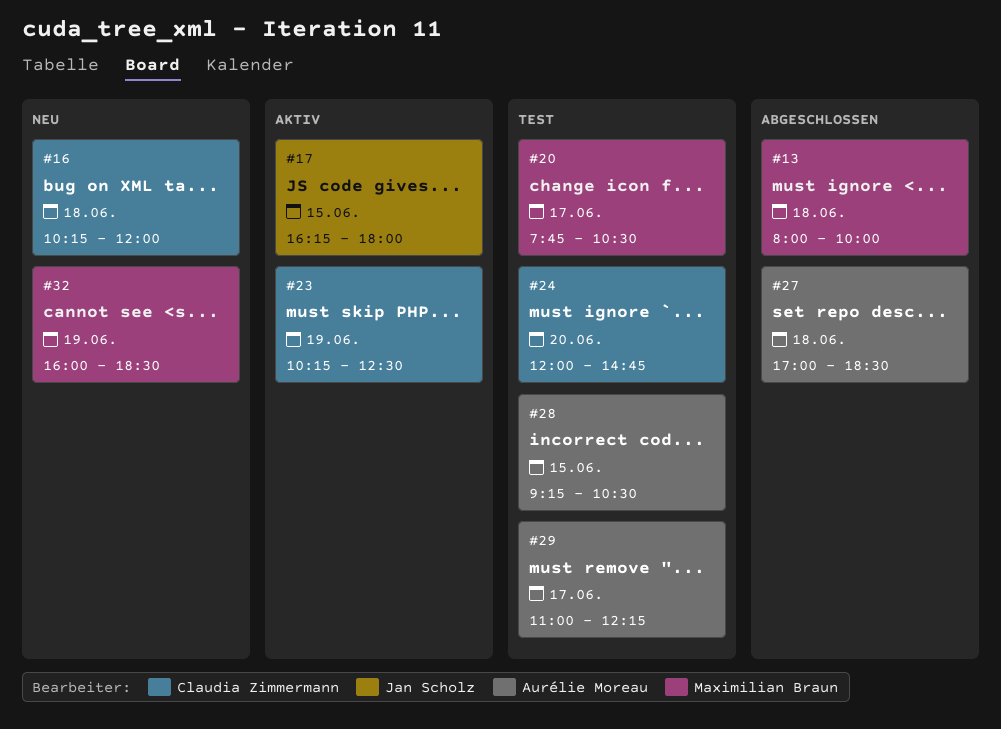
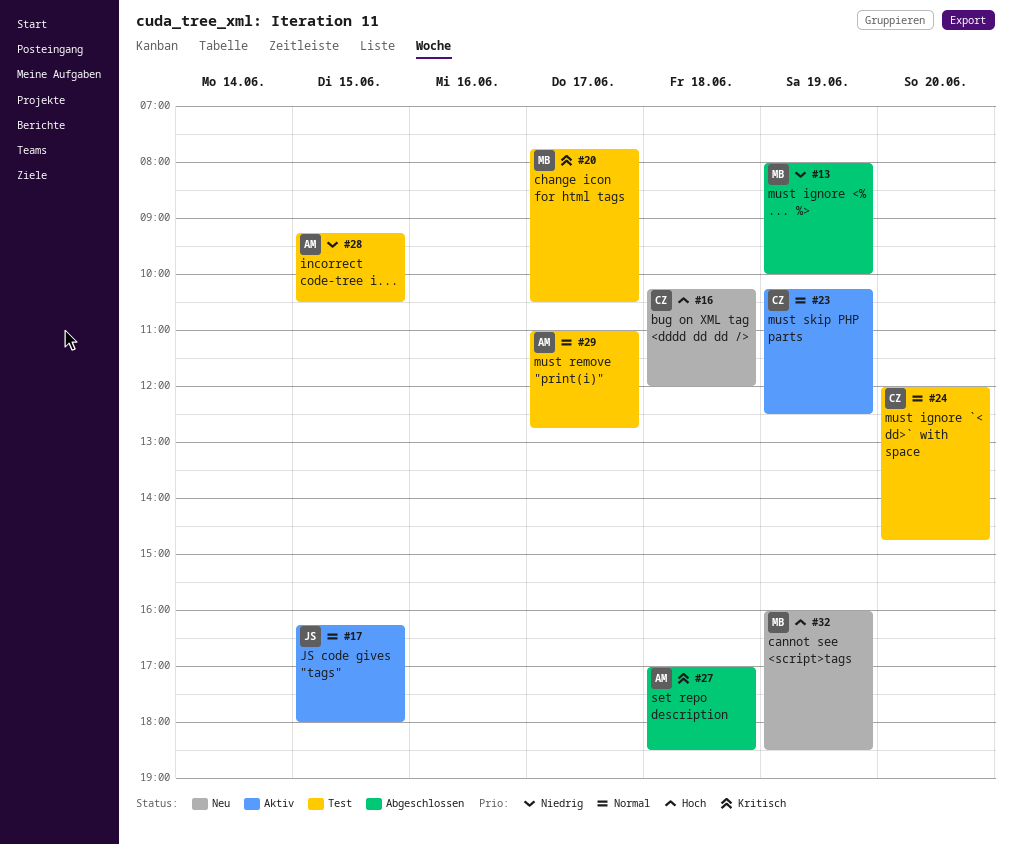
#13, day: Jun 18 -> Jun 19
#29, ends: 12:15 -> 12:45

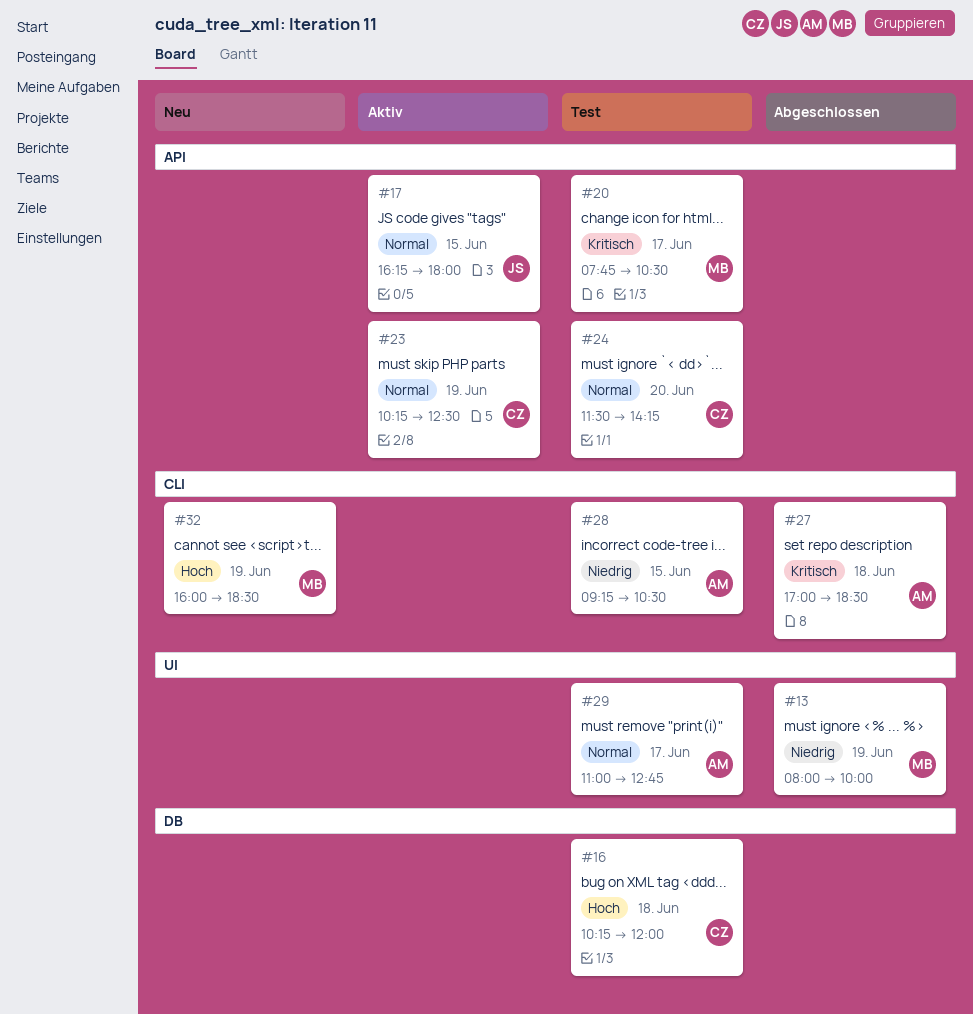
#16, status: Neu -> Test
#24, begins: 12:00 -> 11:30
#24, ends: 14:45 -> 14:15

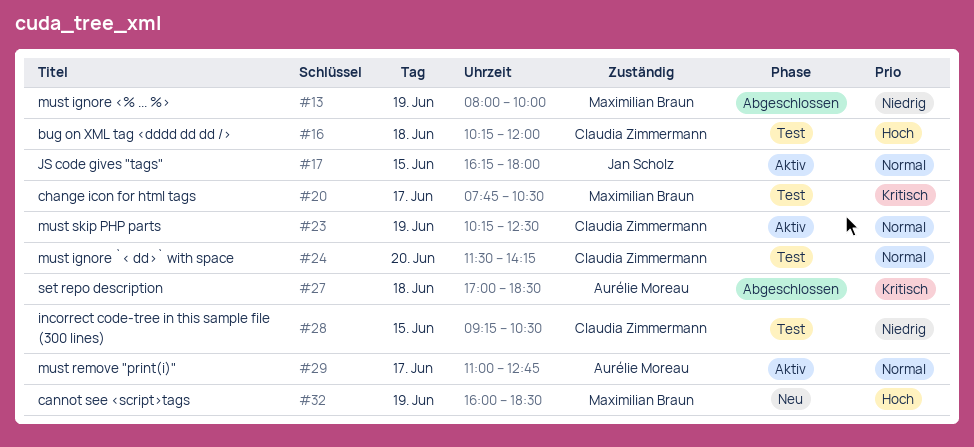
#28, owner: Aurélie Moreau -> Claudia Zimmermann
#29, status: Test -> Aktiv

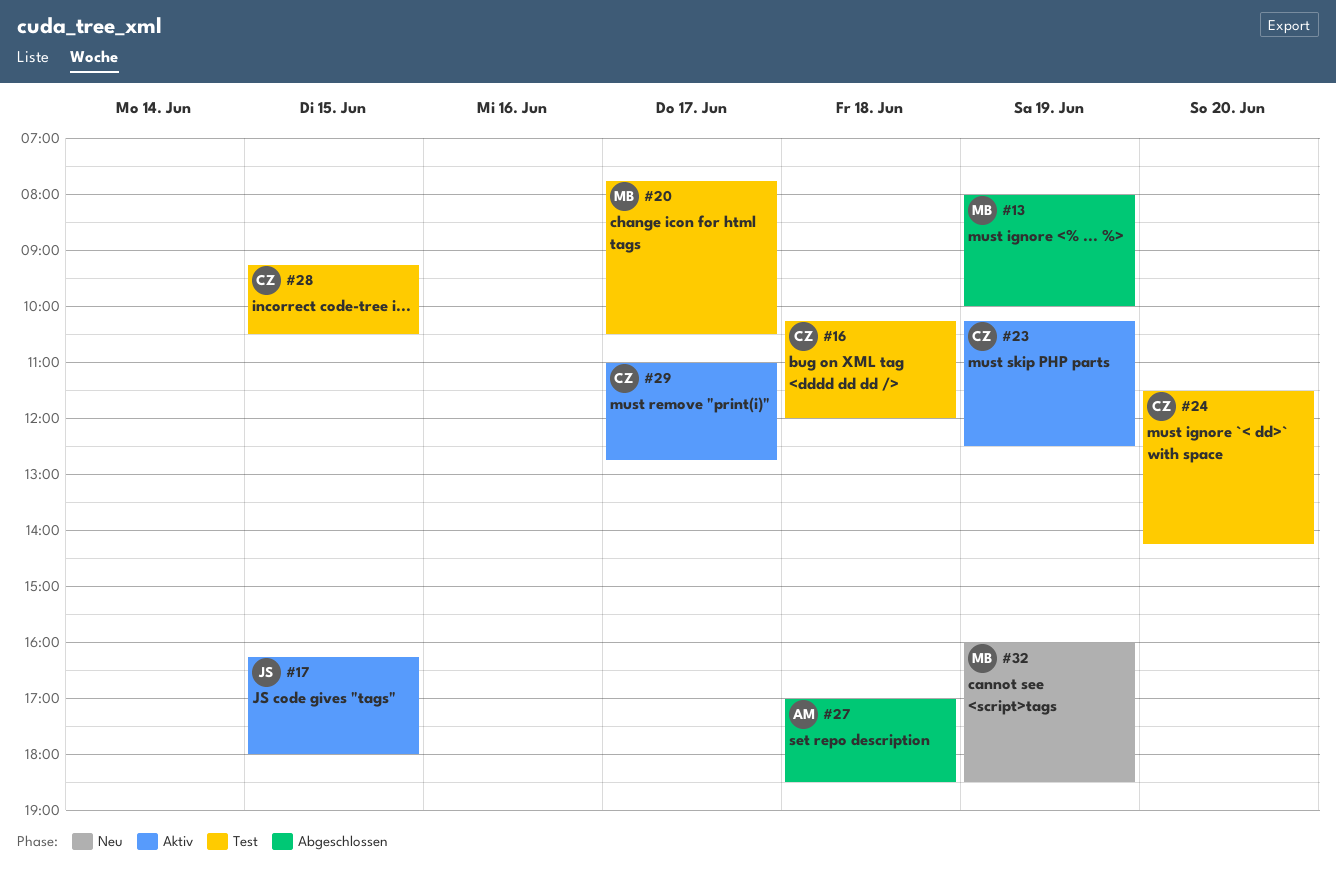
#29, owner: Aurélie Moreau -> Claudia Zimmermann

